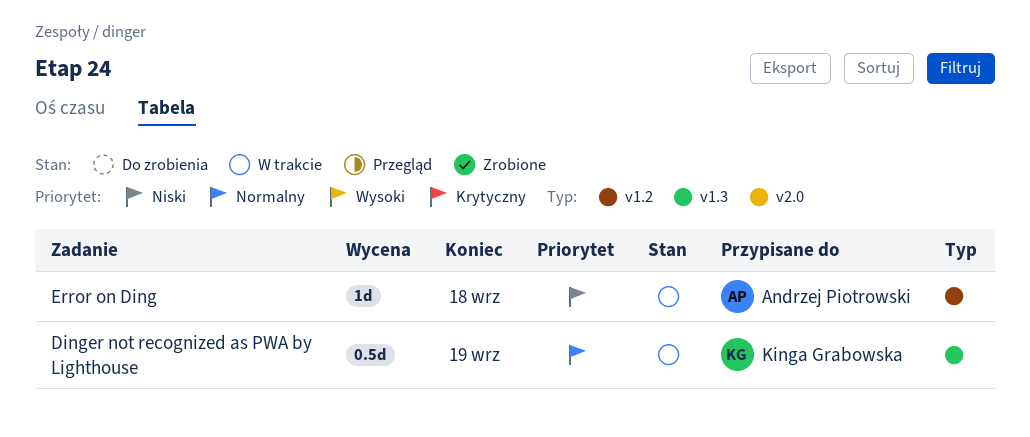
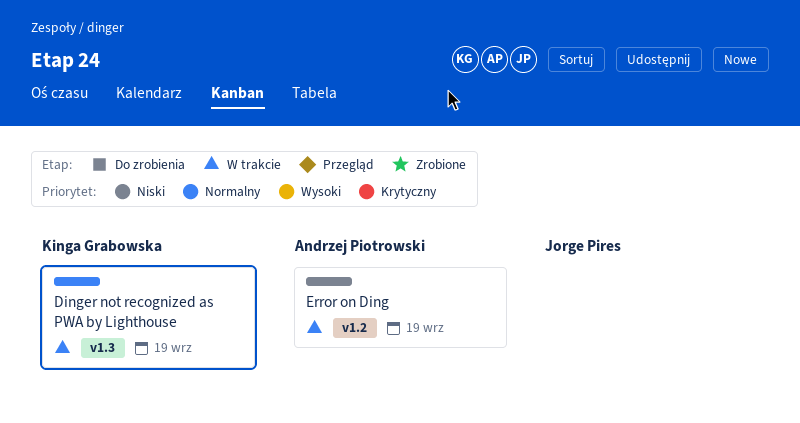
Error on Ding, due: Sep 18 -> Sep 19

